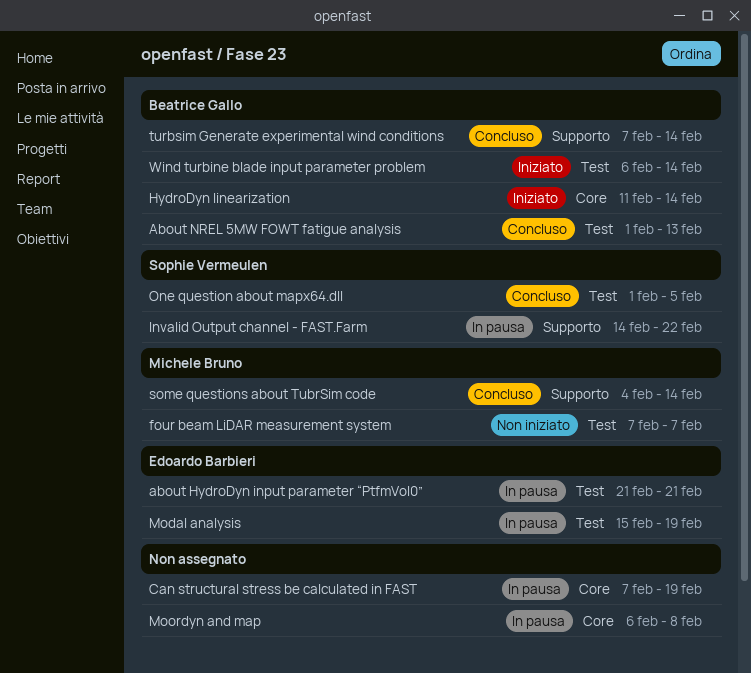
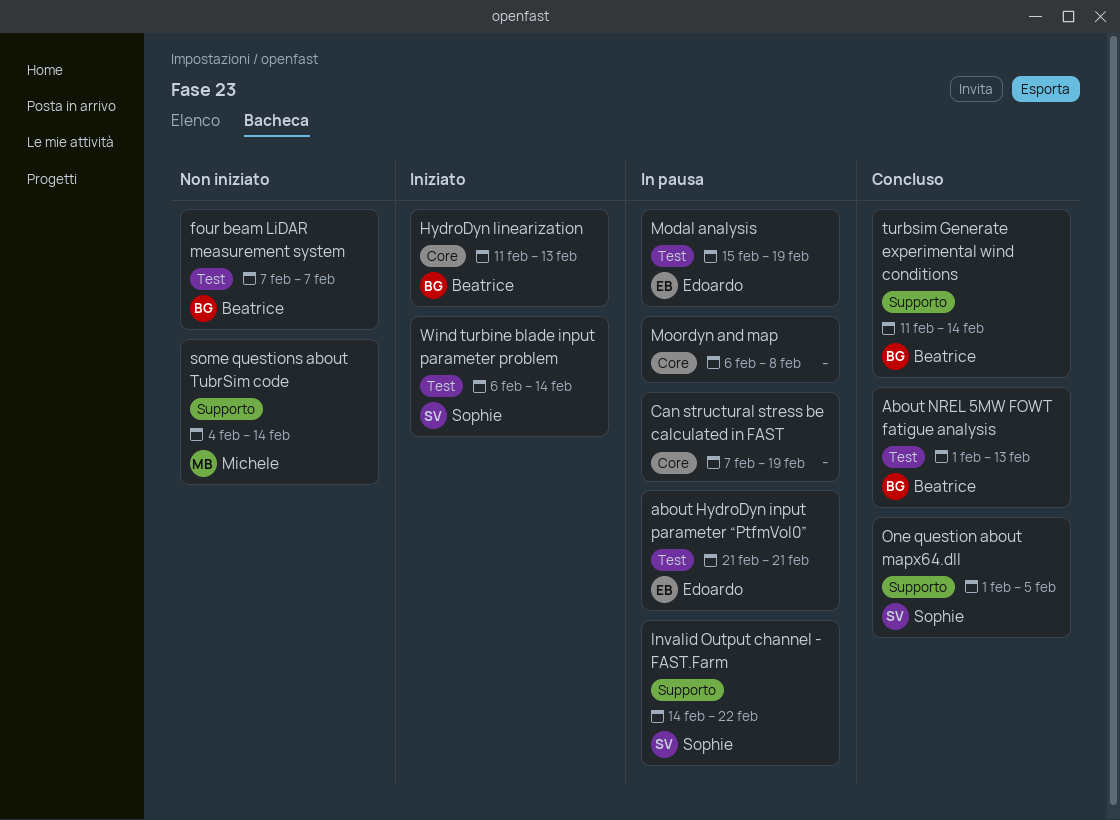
four beam LiDAR measurement system, owner: Michele Bruno -> Beatrice Gallo
HydroDyn linearization, due: Feb 14 -> Feb 13
One question about mapx64.dll, label: Test -> Supporto
some questions about TubrSim code, status: Concluso -> Non iniziato
turbsim Generate experimental wind conditions, start: Feb 7 -> Feb 11
Wind turbine blade input parameter problem, owner: Beatrice Gallo -> Sophie Vermeulen

